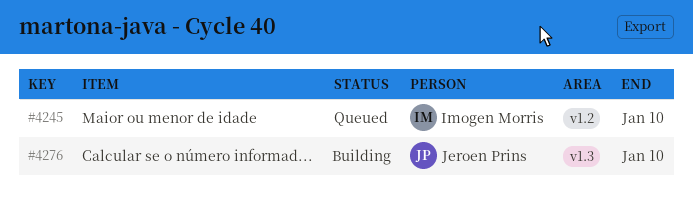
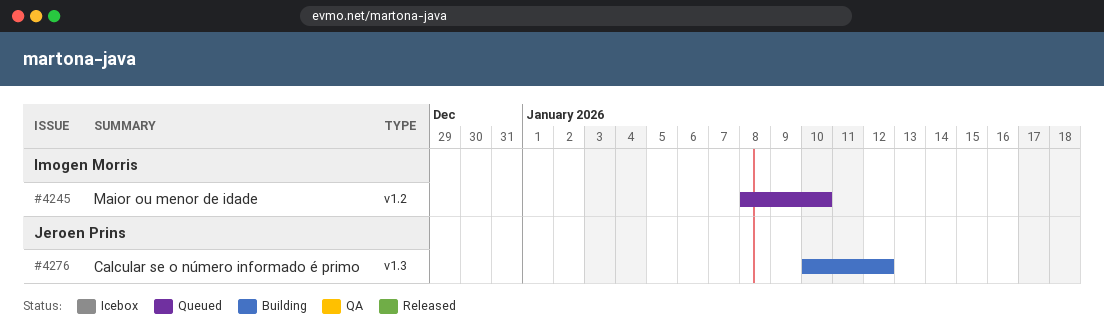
#4276, due: Jan 10 -> Jan 12

